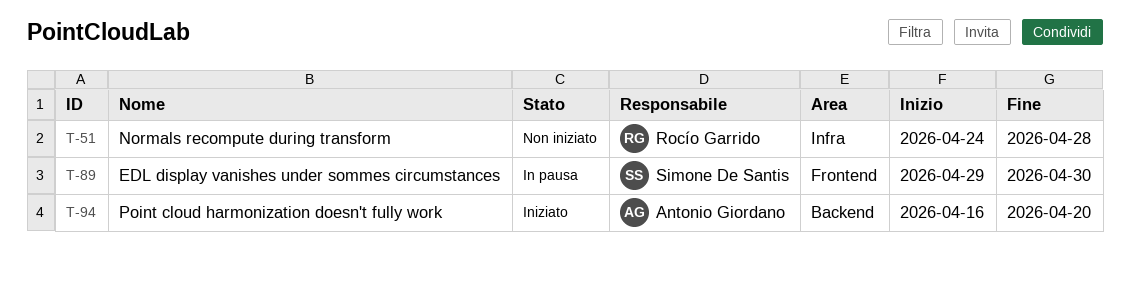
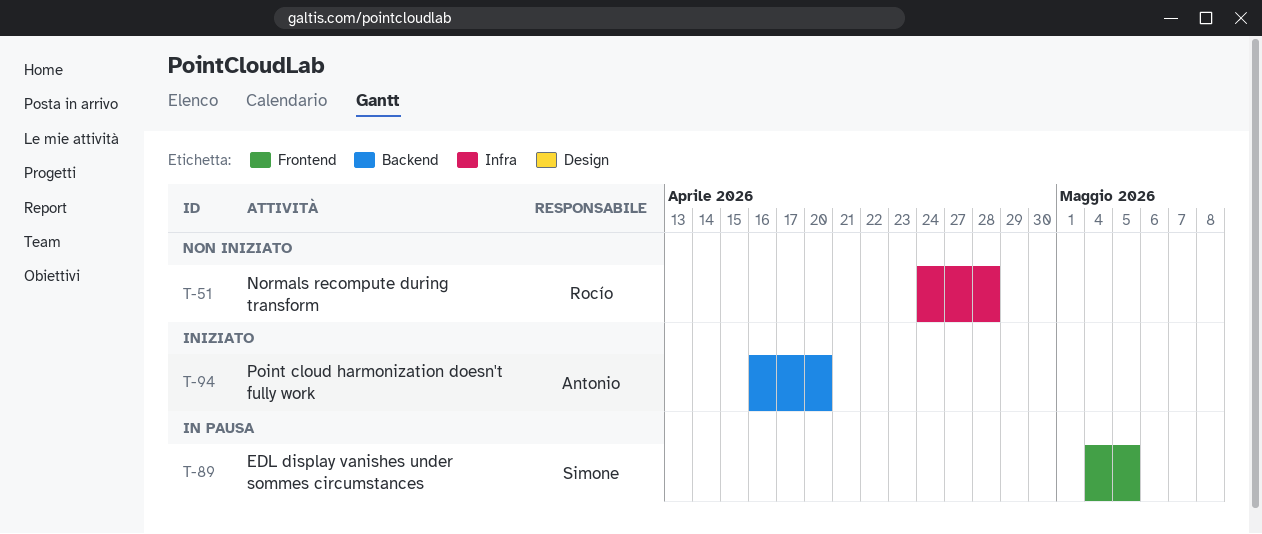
T-89, start: Apr 29 -> May 4
T-89, due: Apr 30 -> May 5

